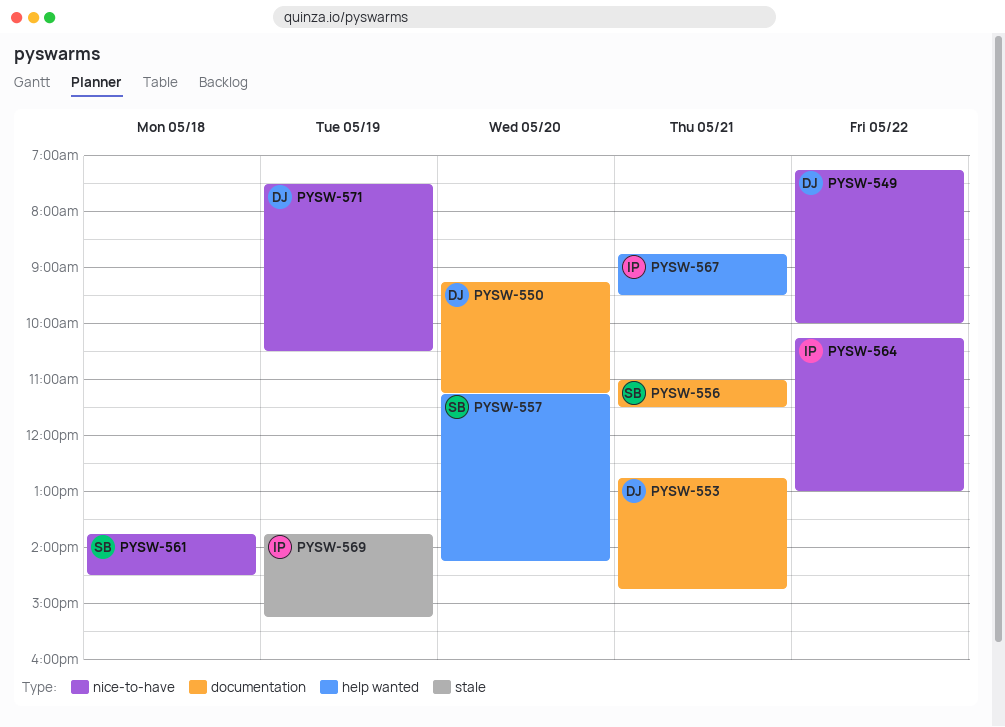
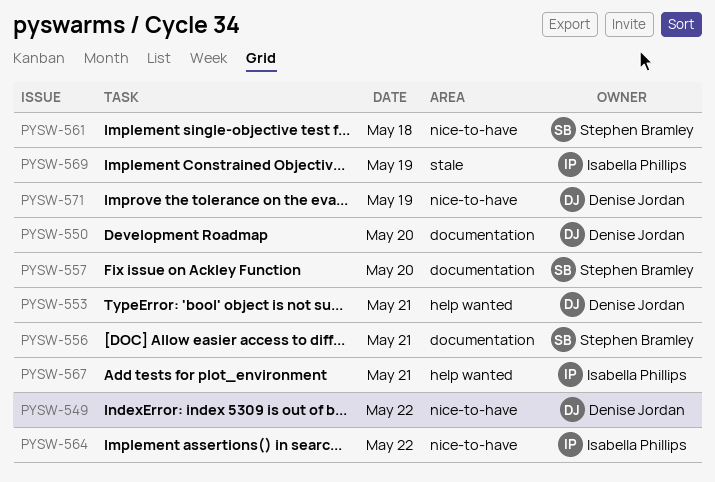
PYSW-553, label: documentation -> help wanted
PYSW-557, label: help wanted -> documentation

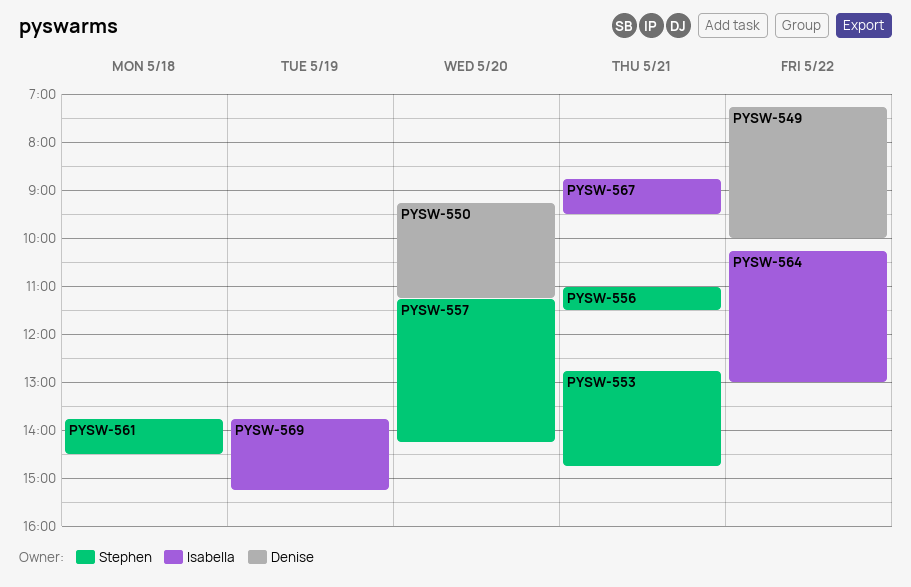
PYSW-553, owner: Denise Jordan -> Stephen Bramley
PYSW-571: present -> none

